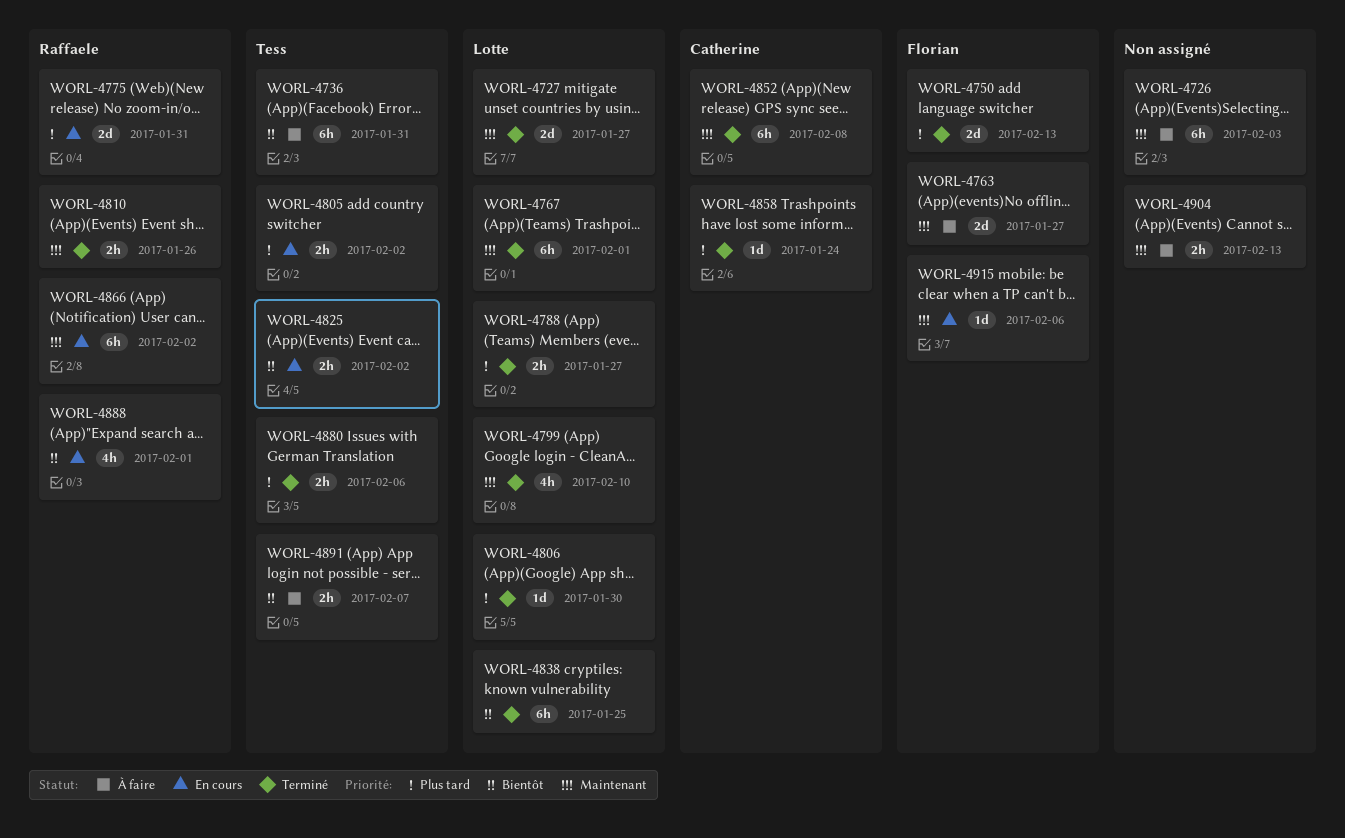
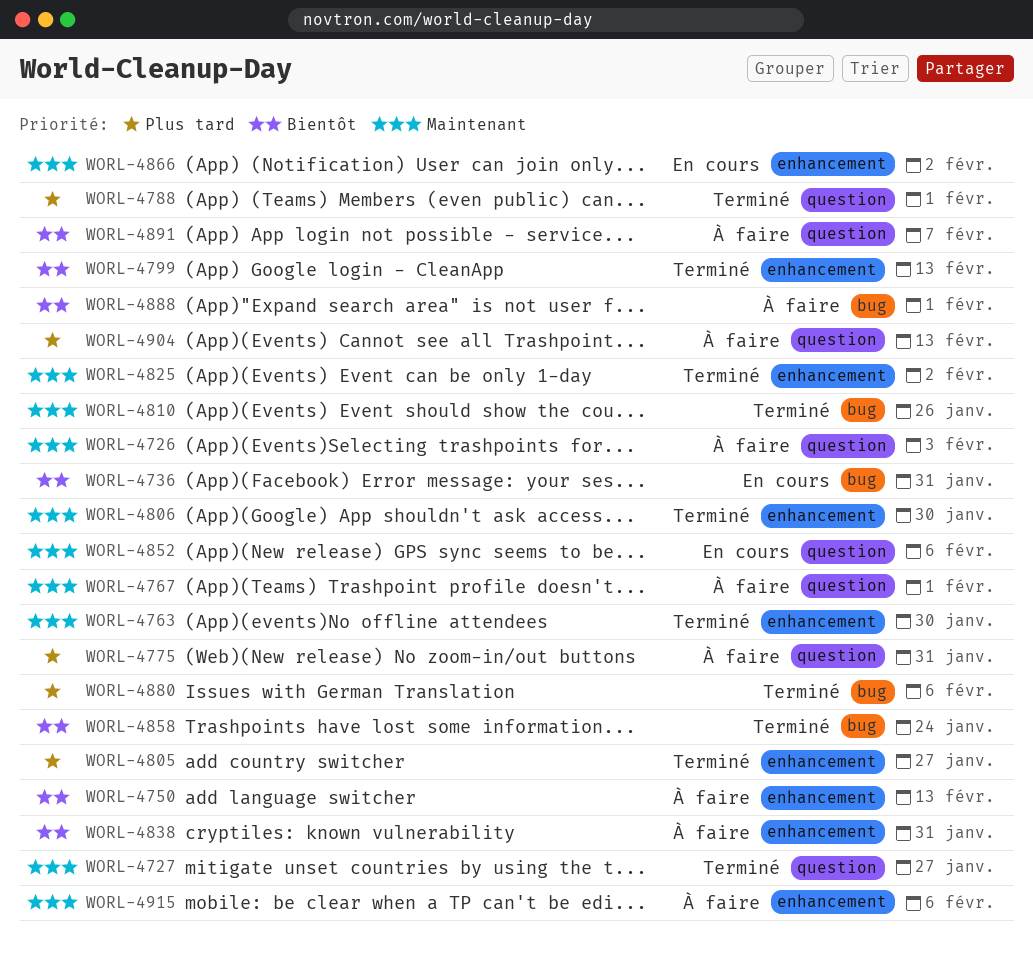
WORL-4736, status: À faire -> En cours
WORL-4750, status: Terminé -> À faire
WORL-4750, priority: Plus tard -> Bientôt
WORL-4763, status: À faire -> Terminé
WORL-4763, due: Jan 27 -> Jan 30
WORL-4767, status: Terminé -> À faire
WORL-4775, status: En cours -> À faire
WORL-4788, due: Jan 27 -> Feb 1
WORL-4799, priority: Maintenant -> Bientôt
WORL-4799, due: Feb 10 -> Feb 13
WORL-4805, status: En cours -> Terminé
WORL-4805, due: Feb 2 -> Jan 27
WORL-4806, priority: Plus tard -> Maintenant
WORL-4825, status: En cours -> Terminé
WORL-4825, priority: Bientôt -> Maintenant
WORL-4838, status: Terminé -> À faire
WORL-4838, due: Jan 25 -> Jan 31
WORL-4852, status: Terminé -> En cours
WORL-4852, due: Feb 8 -> Feb 6
WORL-4858, priority: Plus tard -> Bientôt
WORL-4888, status: En cours -> À faire
WORL-4904, priority: Maintenant -> Plus tard
WORL-4915, status: En cours -> À faire

